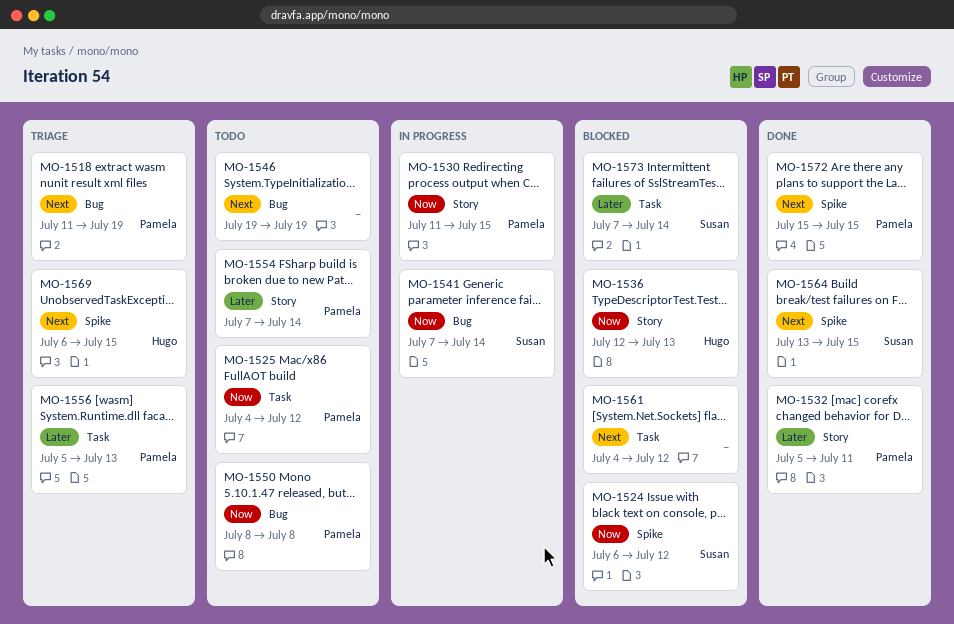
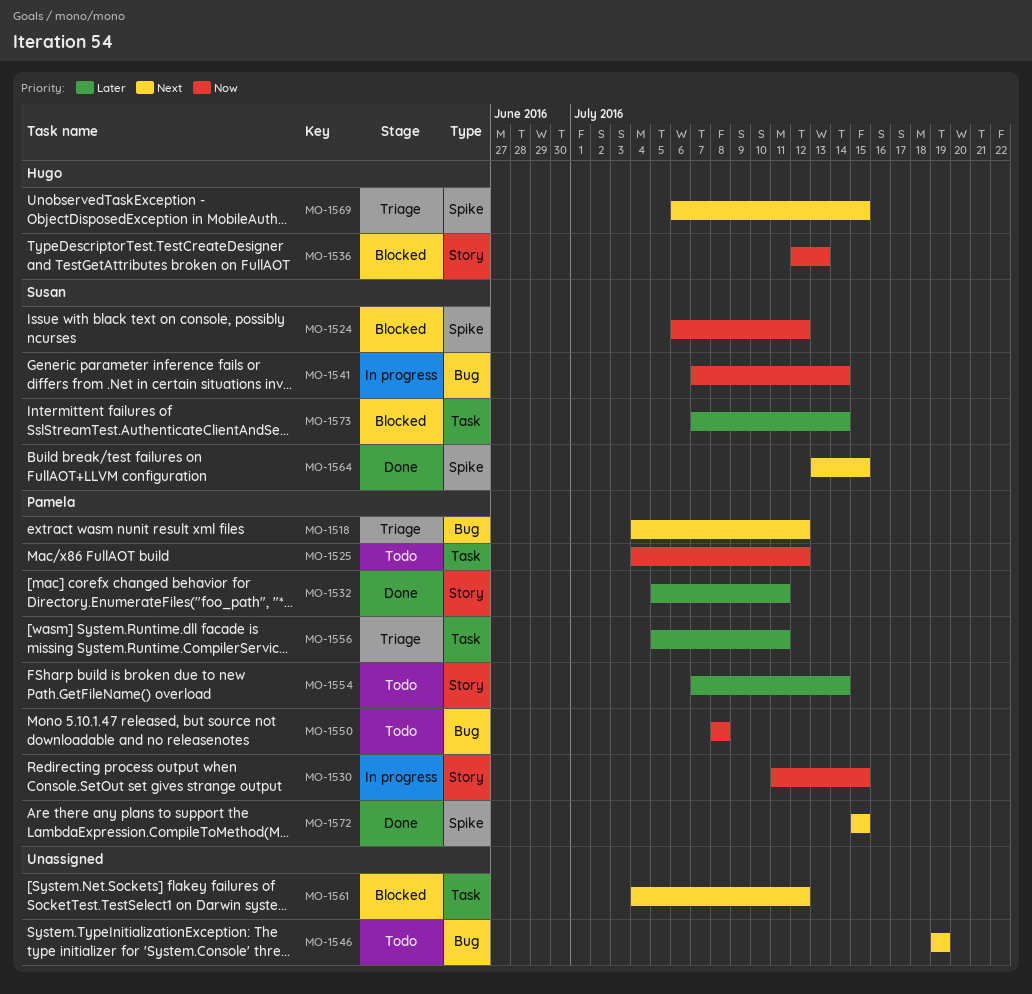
MO-1518, start: Jul 11 -> Jul 4
MO-1518, due: Jul 19 -> Jul 12
MO-1556, due: Jul 13 -> Jul 11

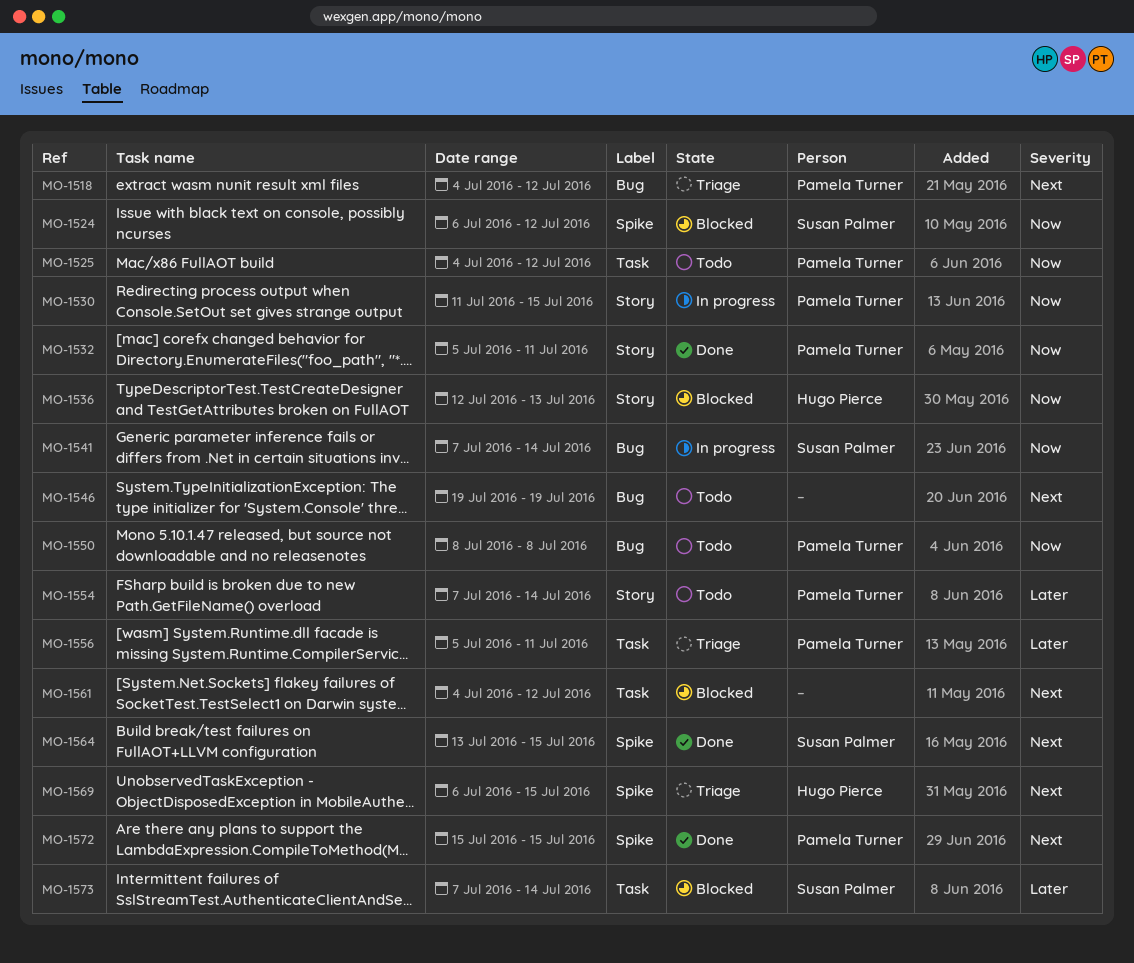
MO-1532, priority: Later -> Now

